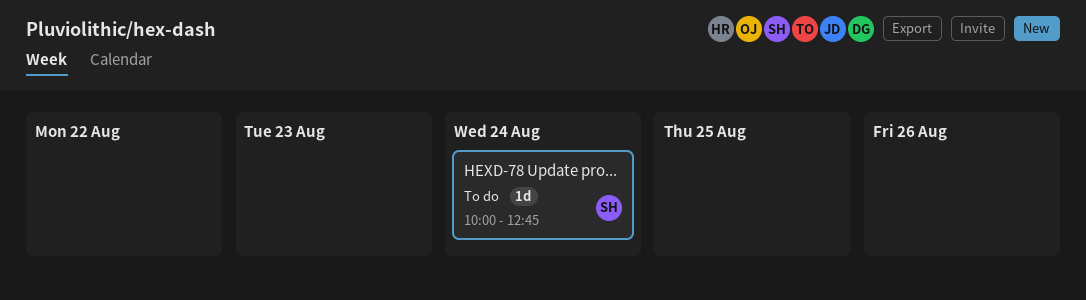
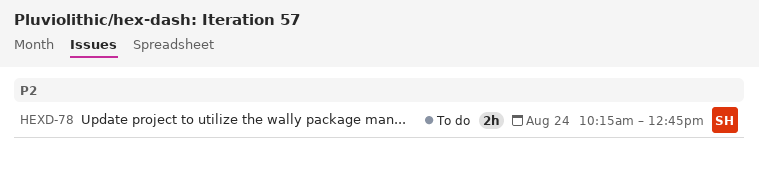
HEXD-78, estimate: 1d -> 2h
HEXD-78, begins: 10:00 -> 10:15

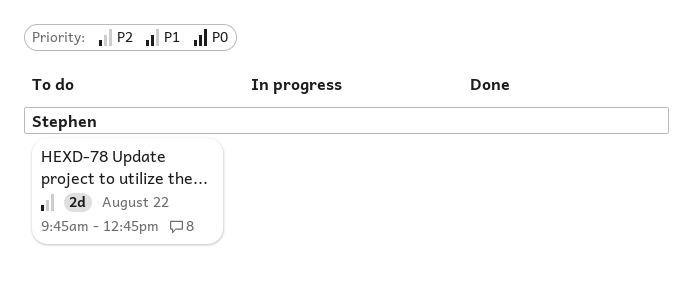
HEXD-78, estimate: 2h -> 2d
HEXD-78, day: Aug 24 -> Aug 22
HEXD-78, begins: 10:15 -> 09:45

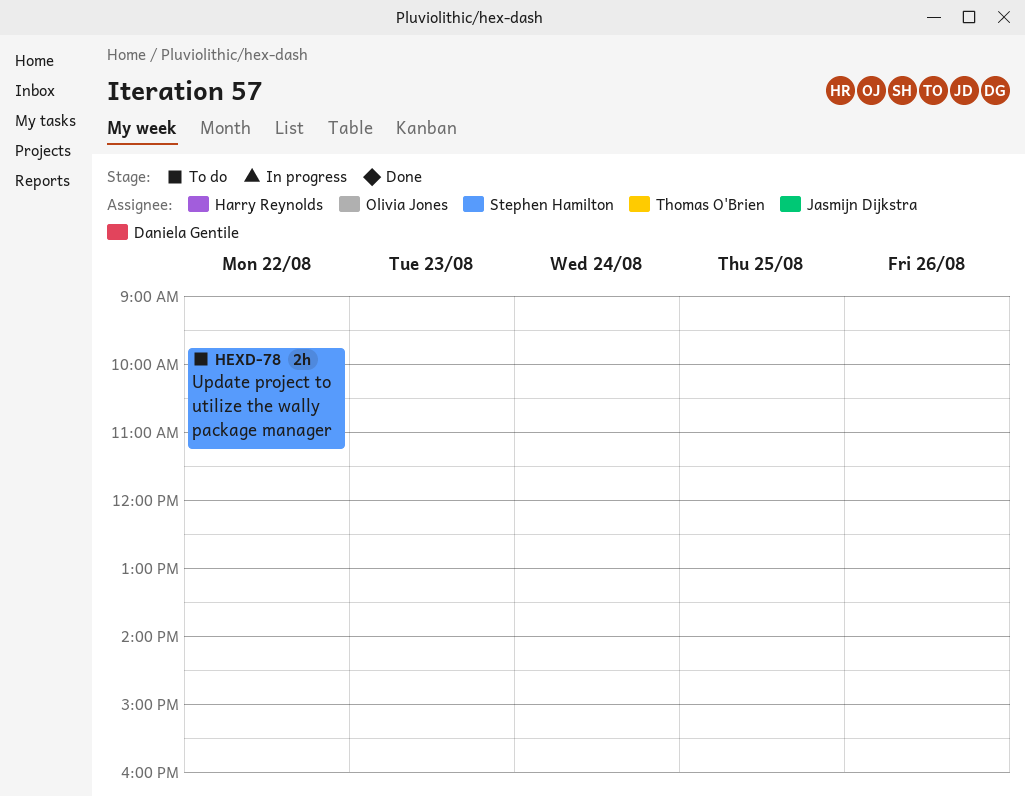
HEXD-78, estimate: 2d -> 2h
HEXD-78, ends: 12:45 -> 11:15

